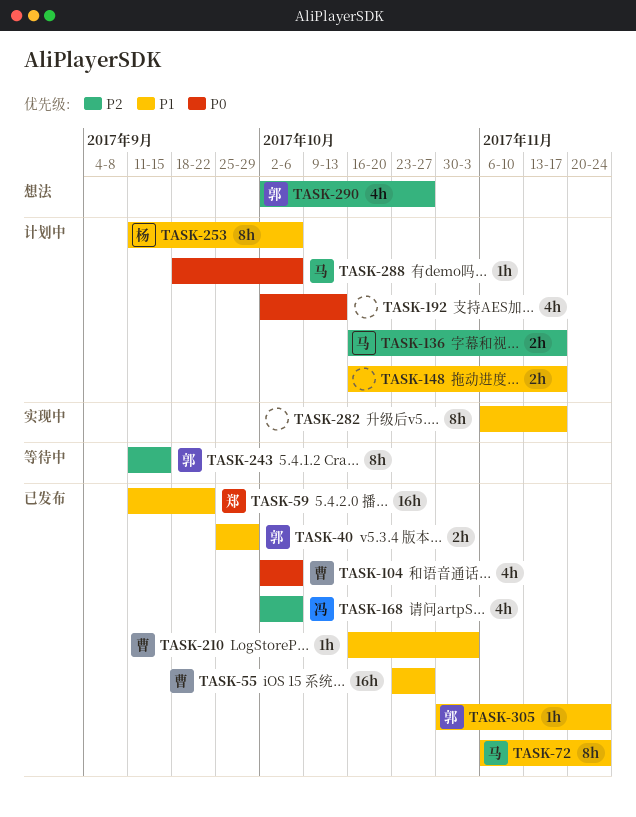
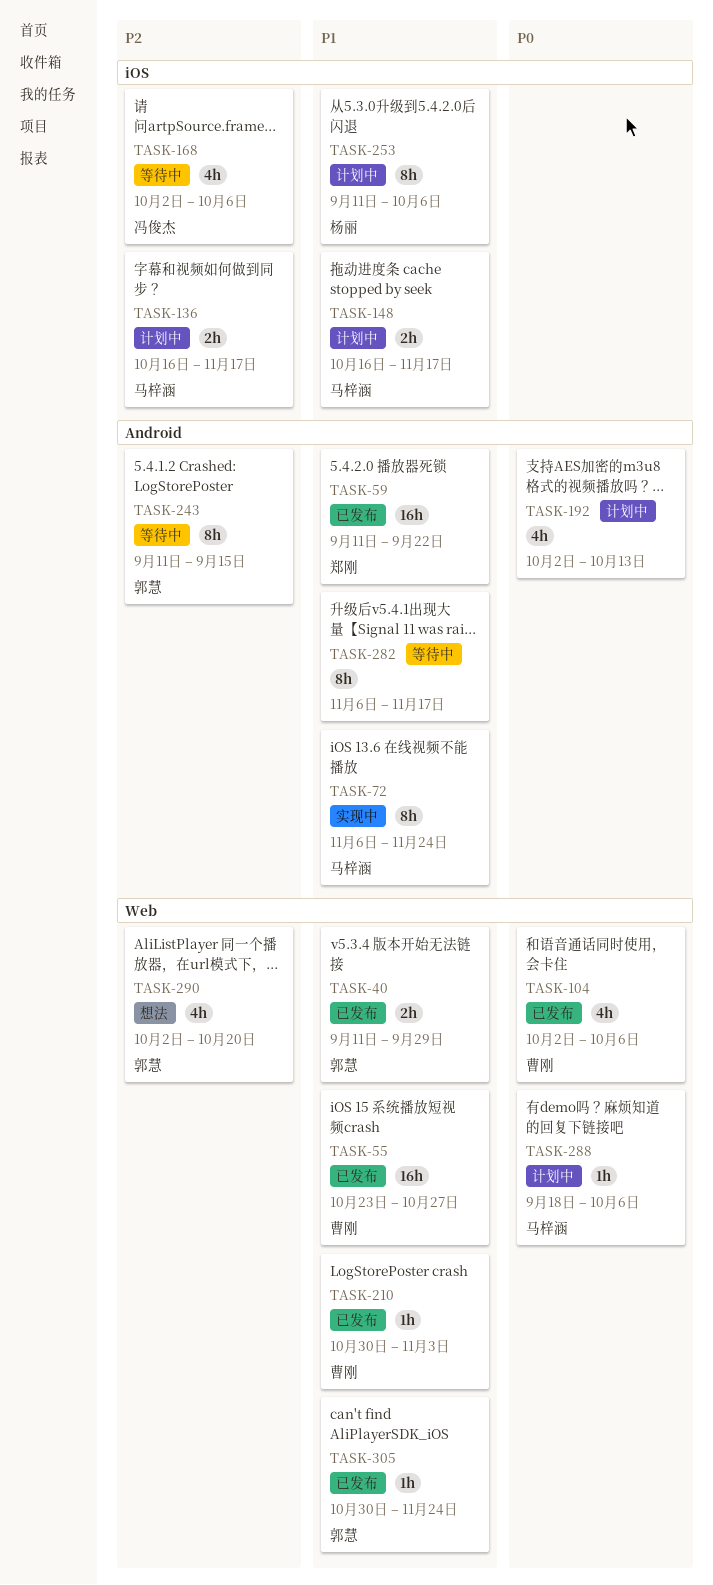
TASK-40, start: Sep 25 -> Sep 11
TASK-72, status: 已发布 -> 实现中
TASK-148, owner: none -> 马梓涵
TASK-168, status: 已发布 -> 等待中
TASK-210, start: Oct 16 -> Oct 30
TASK-282, status: 实现中 -> 等待中
TASK-290, due: Oct 27 -> Oct 20

